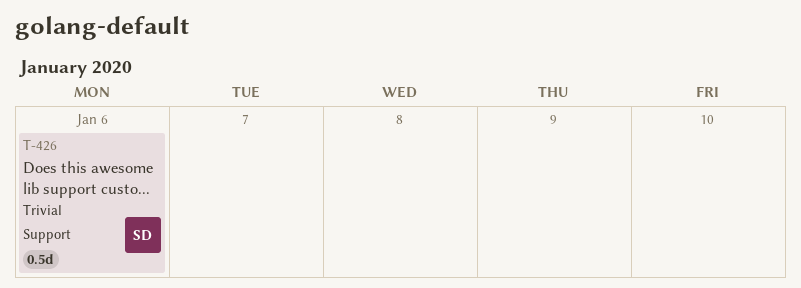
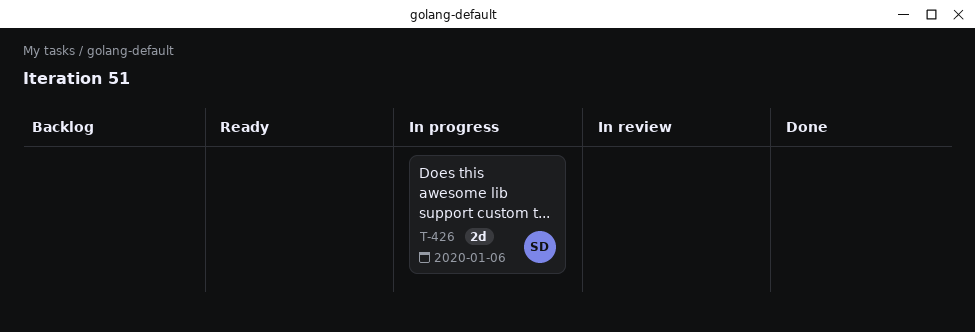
T-426, estimate: 0.5d -> 2d

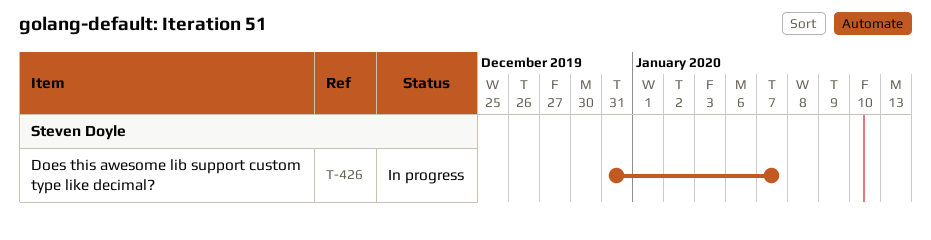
T-426, due: Jan 6 -> Jan 7

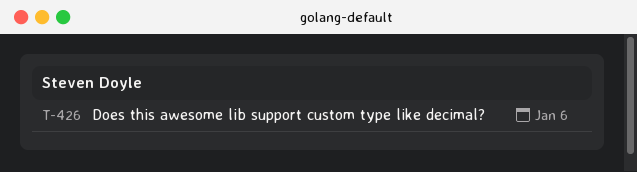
T-426, due: Jan 7 -> Jan 6

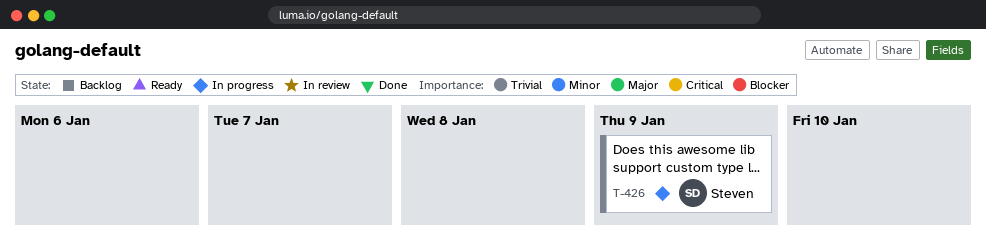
T-426, due: Jan 6 -> Jan 9

